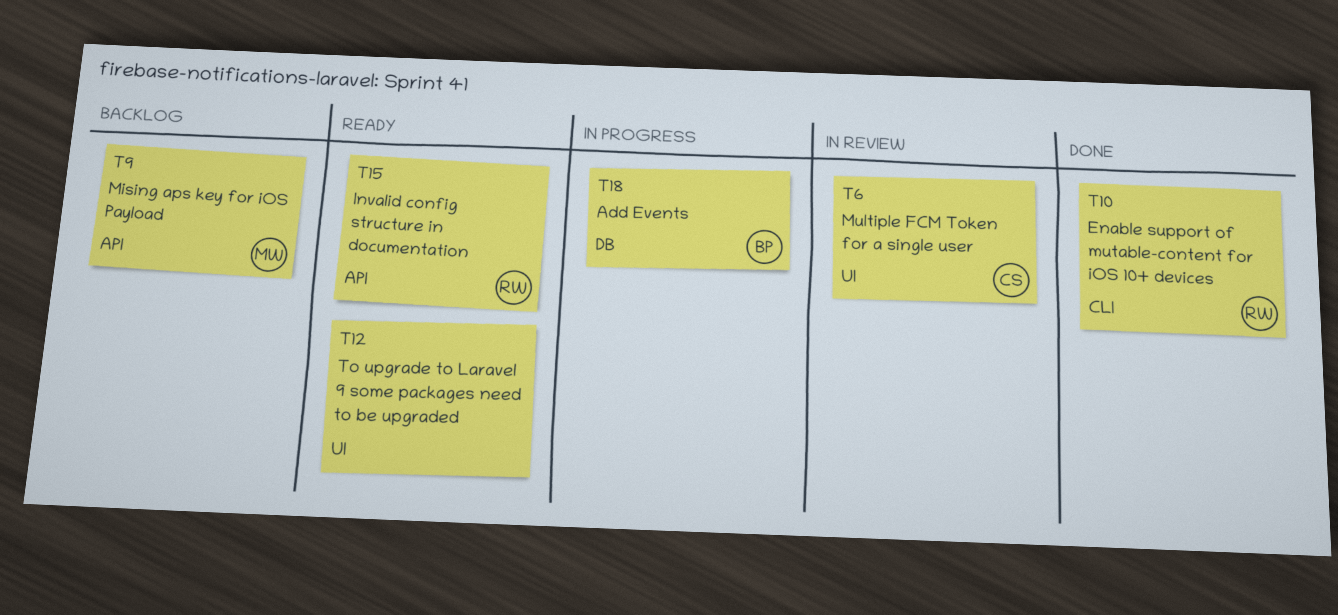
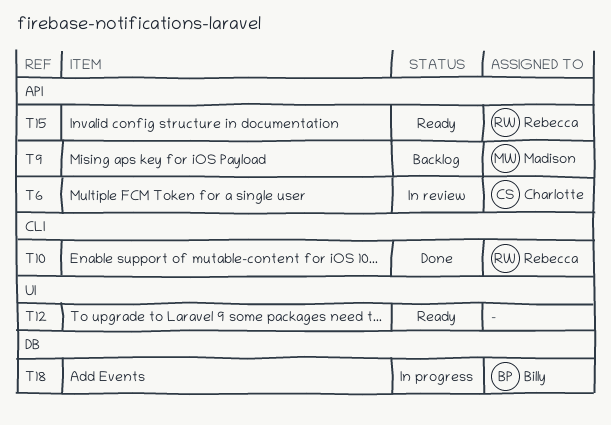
T6, label: UI -> API

